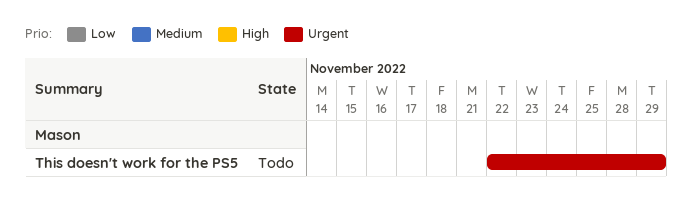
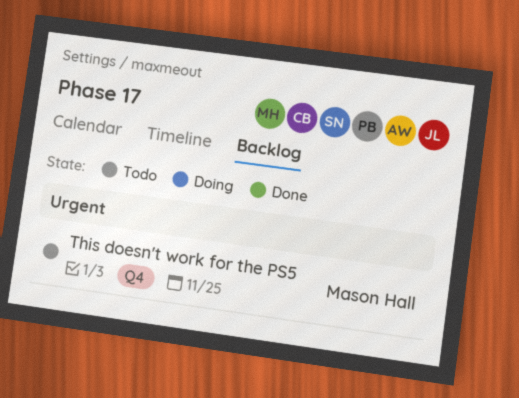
This doesn't work for the PS5, due: Nov 29 -> Nov 25

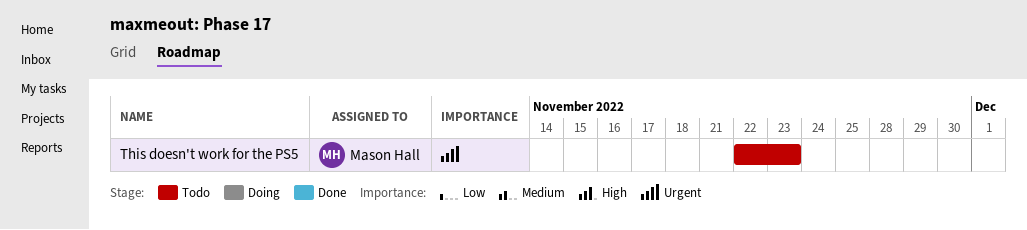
This doesn't work for the PS5, due: Nov 25 -> Nov 23

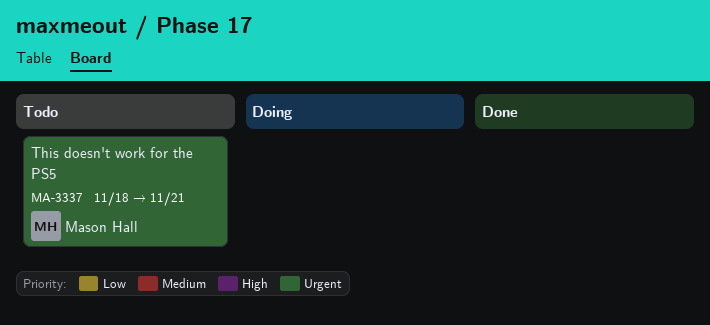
This doesn't work for the PS5, start: Nov 22 -> Nov 18
This doesn't work for the PS5, due: Nov 23 -> Nov 21

